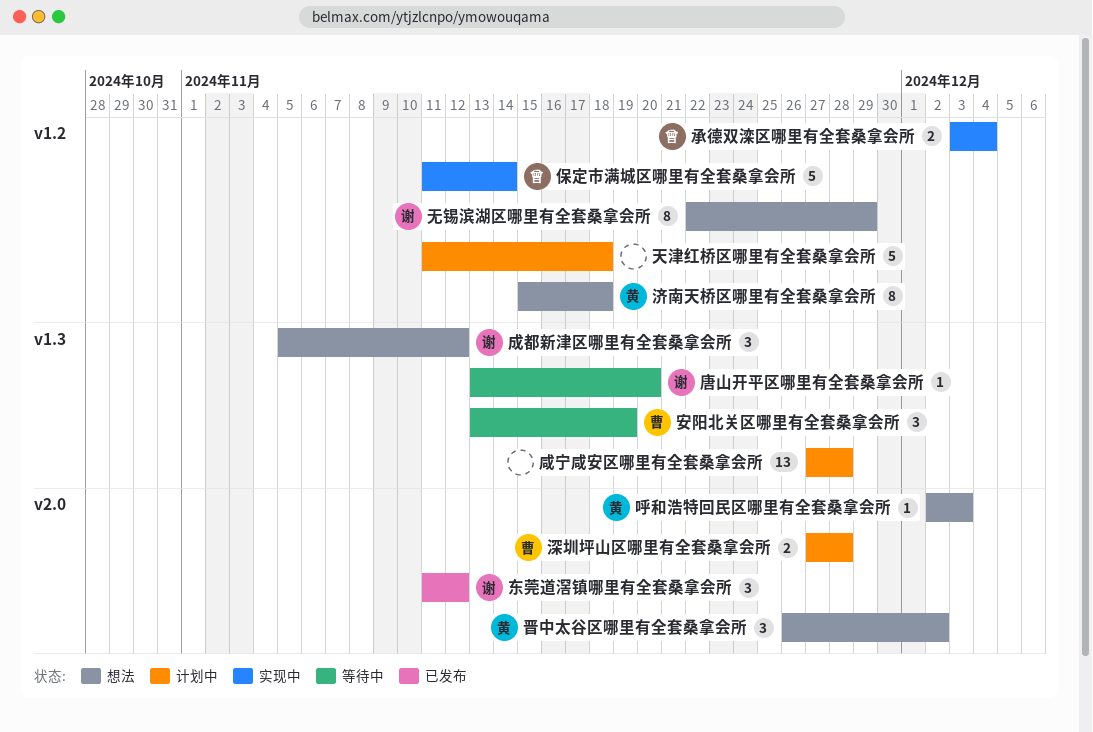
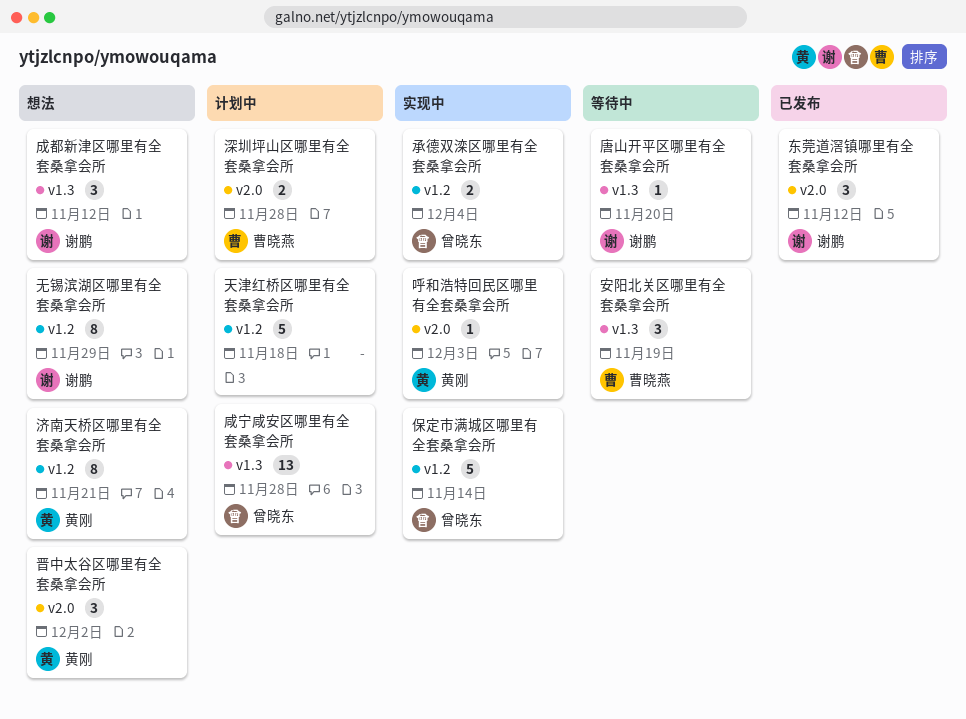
呼和浩特回民区哪里有全套桑拿会所, status: 想法 -> 实现中
咸宁咸安区哪里有全套桑拿会所, owner: none -> 曾晓东
济南天桥区哪里有全套桑拿会所, due: Nov 18 -> Nov 21

